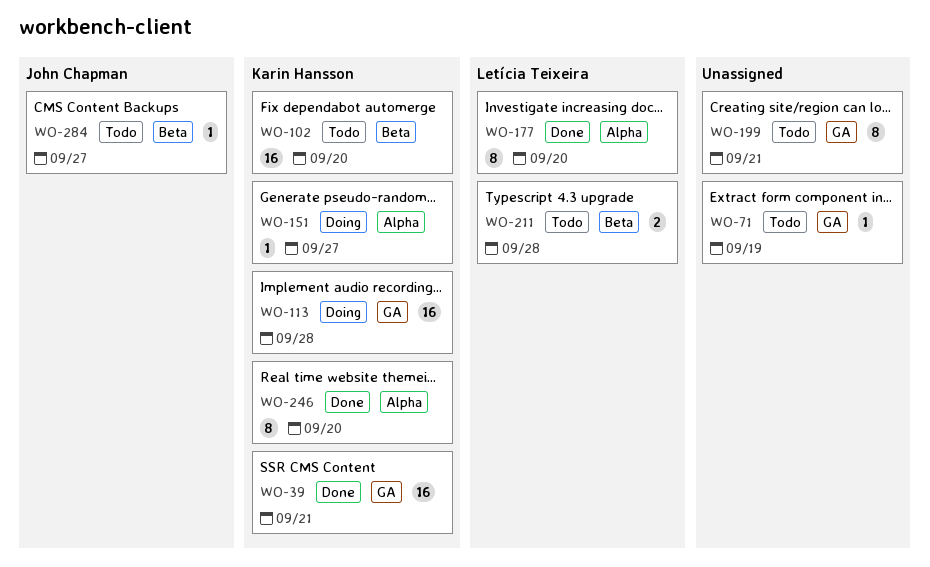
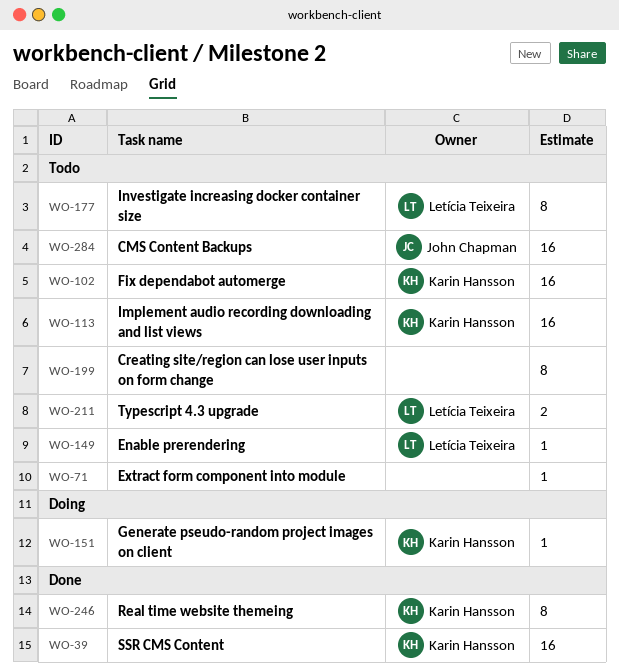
WO-113, status: Doing -> Todo
WO-149: none -> present
WO-177, status: Done -> Todo
WO-284, estimate: 1 -> 16

